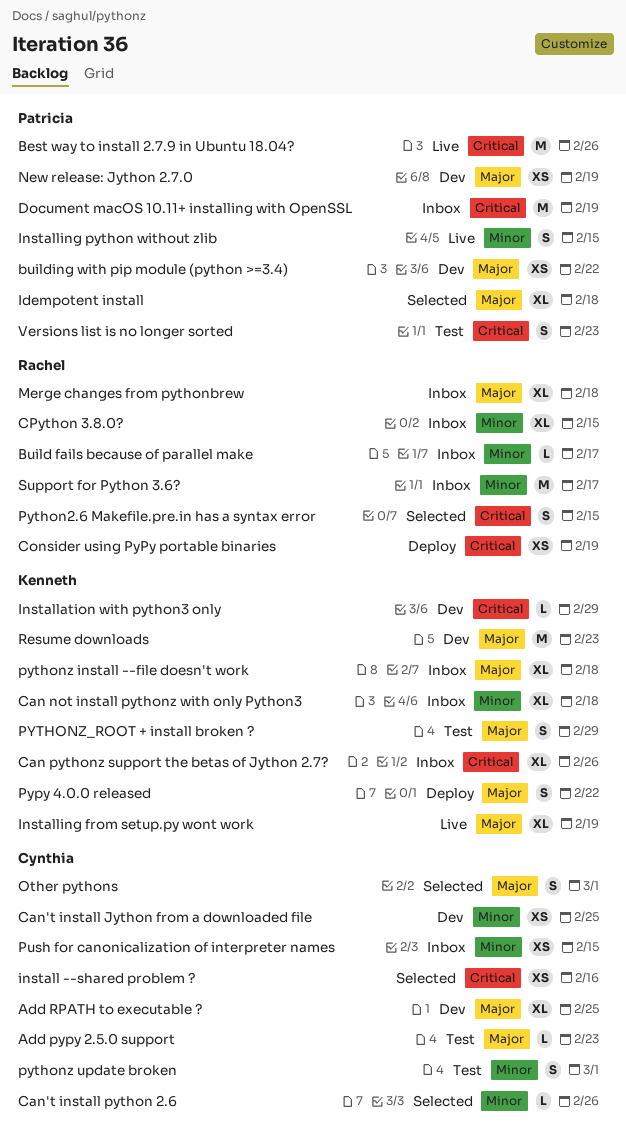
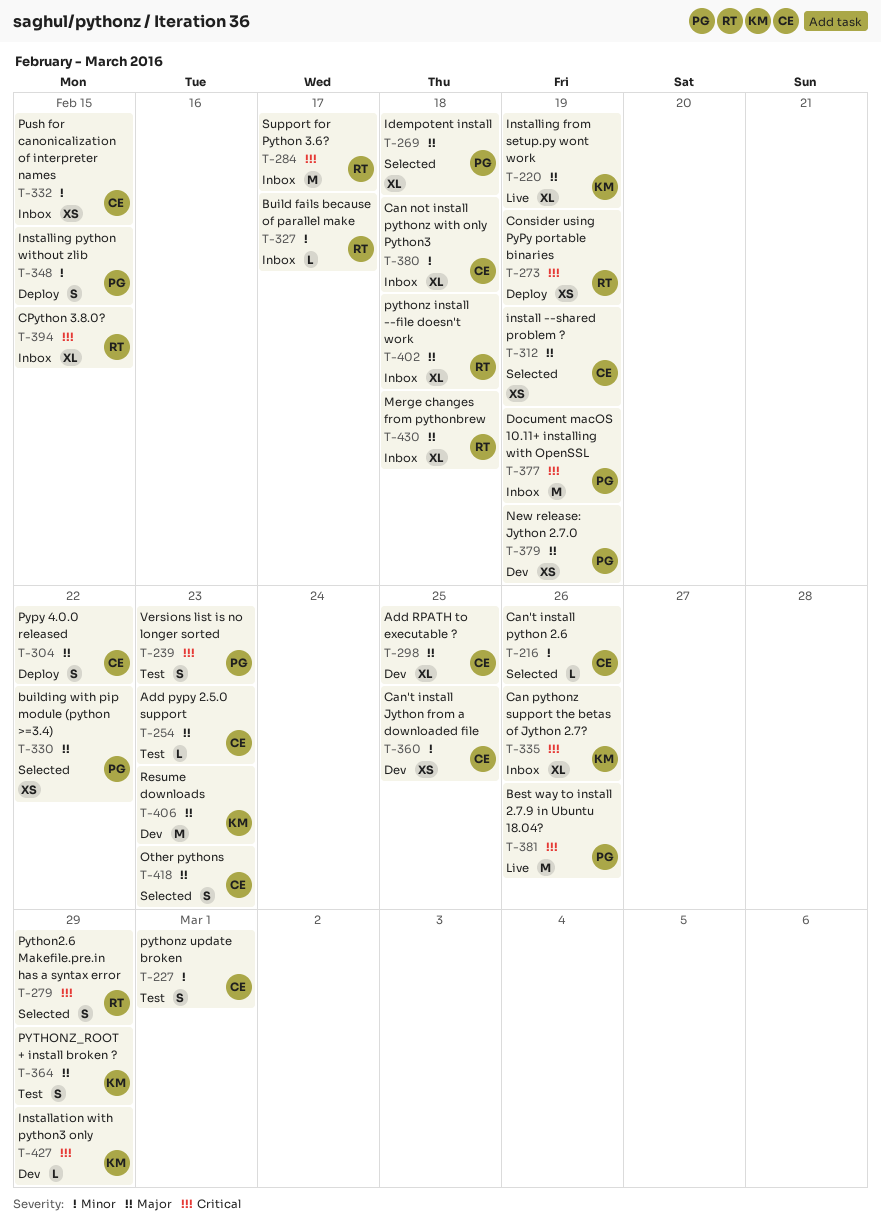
building with pip module (python >=3.4), status: Dev -> Selected
Can not install pythonz with only Python3, owner: Kenneth -> Cynthia
CPython 3.8.0?, priority: Minor -> Critical
install --shared problem ?, priority: Critical -> Major
install --shared problem ?, due: Feb 16 -> Feb 19
Installing python without zlib, status: Live -> Deploy
Other pythons, due: Mar 1 -> Feb 23
Pypy 4.0.0 released, owner: Kenneth -> Cynthia
Python2.6 Makefile.pre.in has a syntax error, due: Feb 15 -> Feb 29
pythonz install --file doesn't work, owner: Kenneth -> Rachel
Support for Python 3.6?, priority: Minor -> Critical

